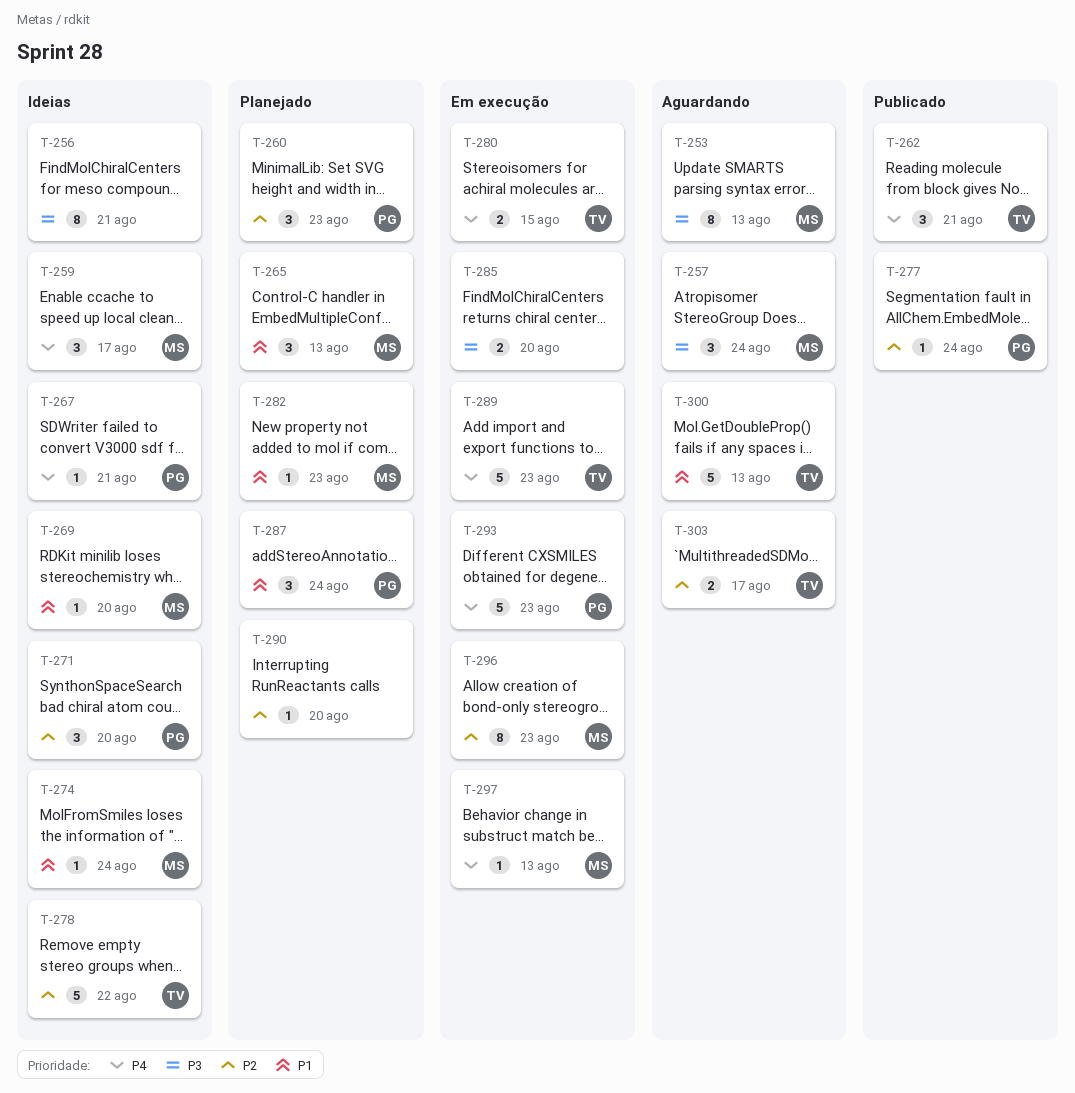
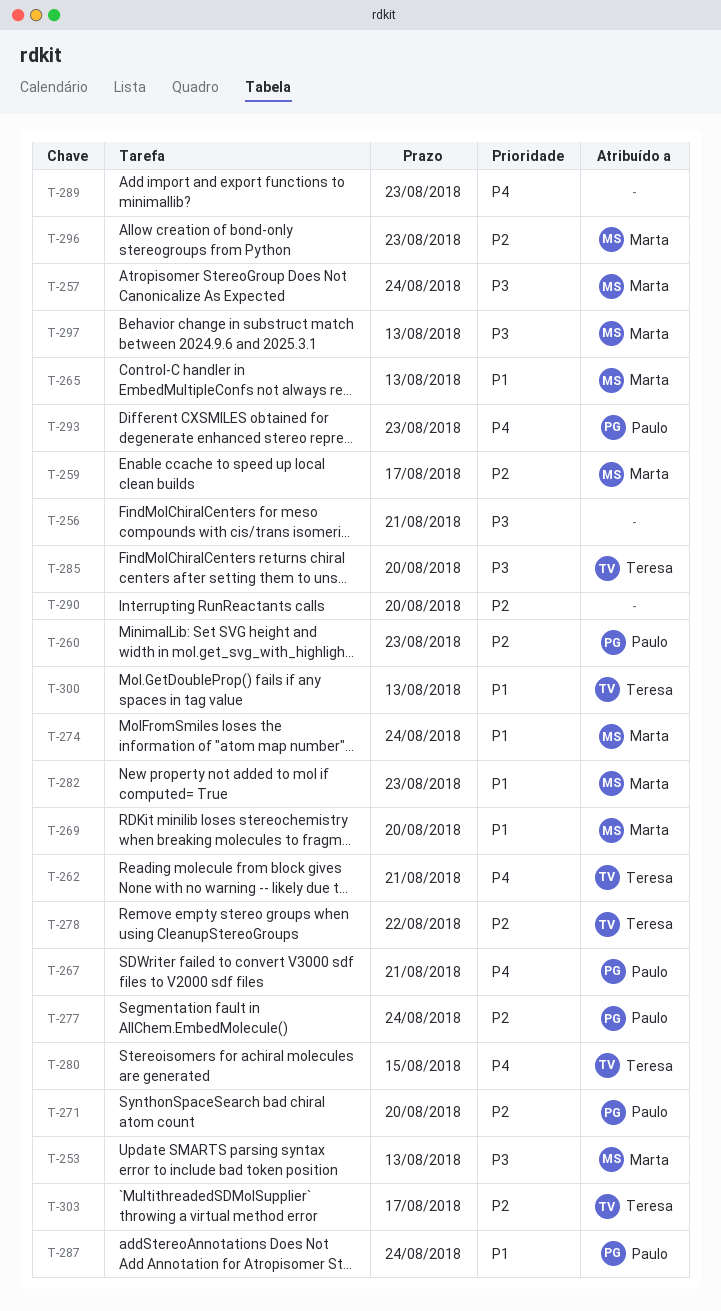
T-259, priority: P4 -> P2
T-285, owner: none -> Teresa
T-289, owner: Teresa -> none
T-297, priority: P4 -> P3

